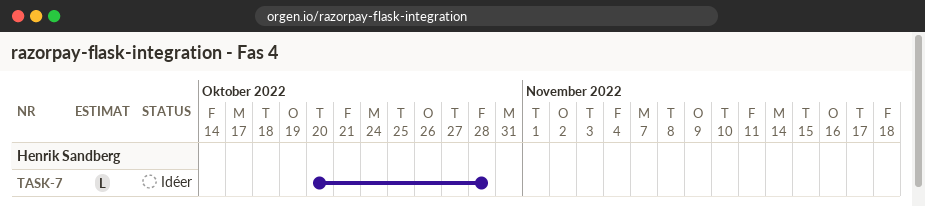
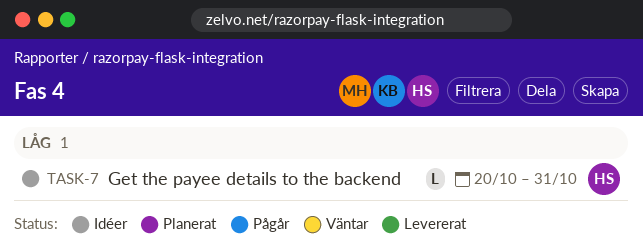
TASK-7, due: Oct 28 -> Oct 31

